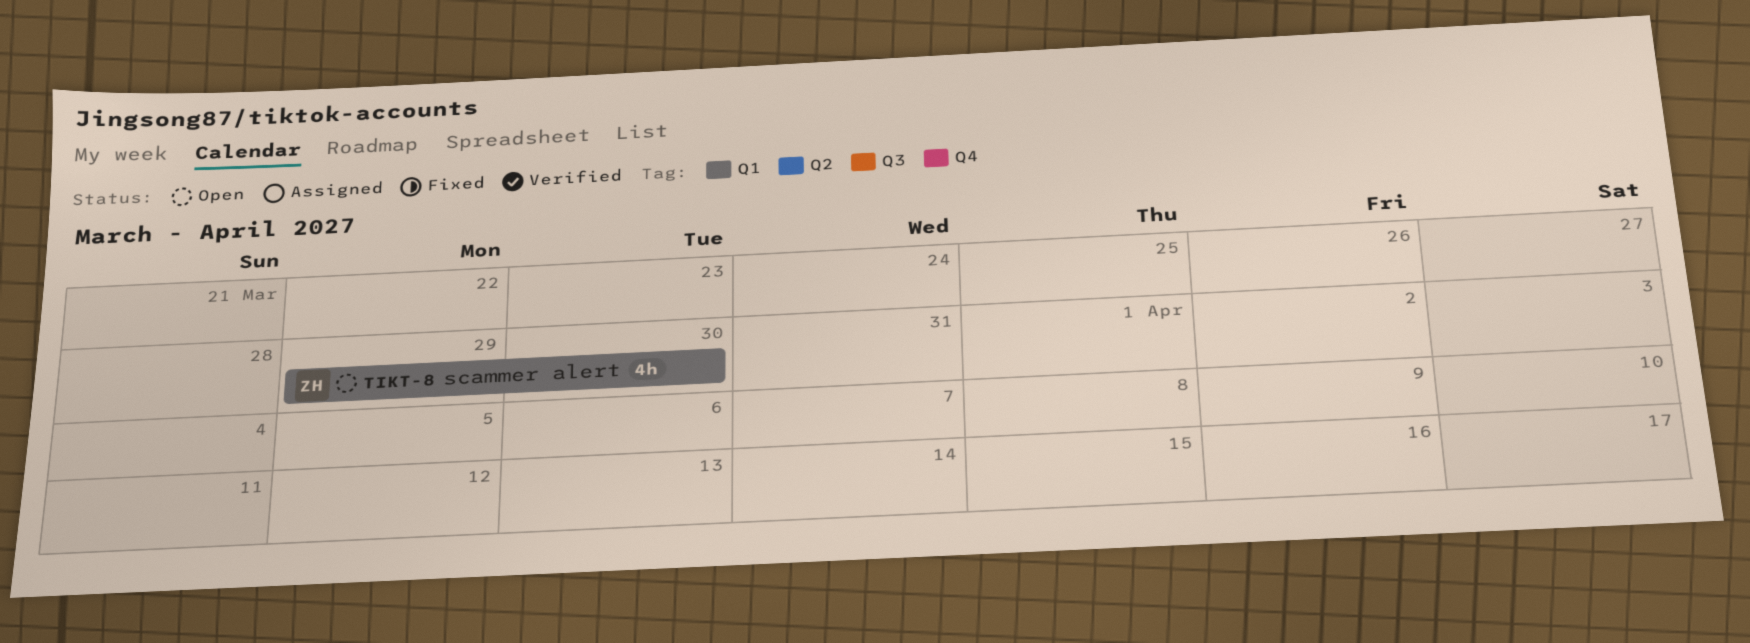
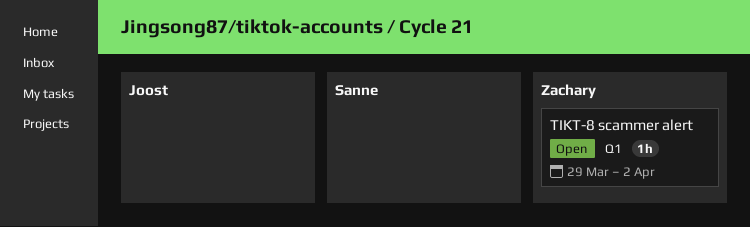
TIKT-8, estimate: 4h -> 1h
TIKT-8, due: Mar 30 -> Apr 2

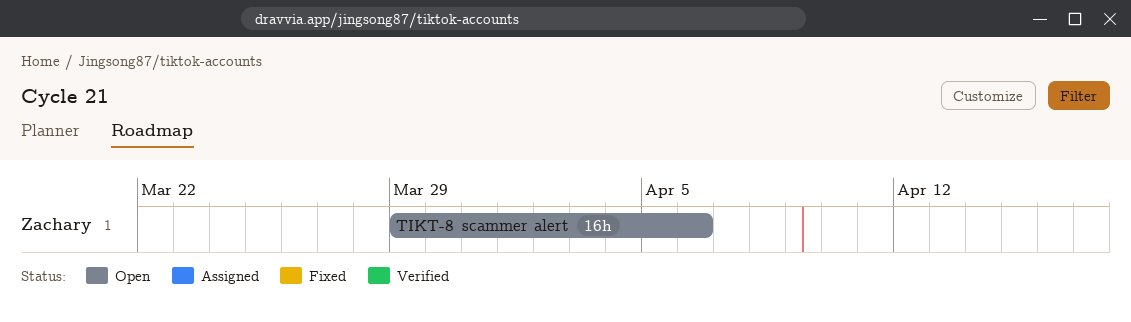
TIKT-8, estimate: 1h -> 16h
TIKT-8, due: Apr 2 -> Apr 6

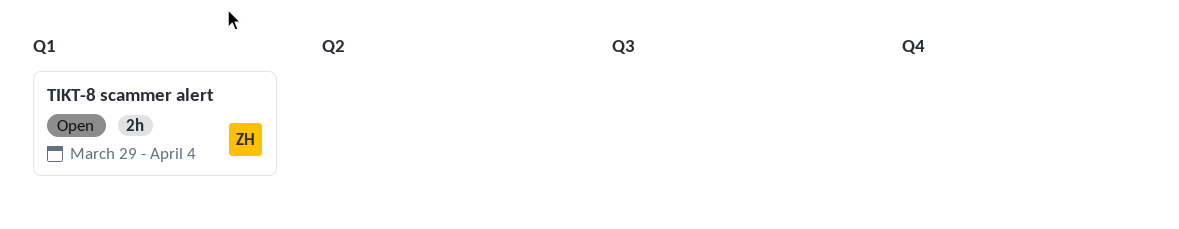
TIKT-8, estimate: 16h -> 2h
TIKT-8, due: Apr 6 -> Apr 4

